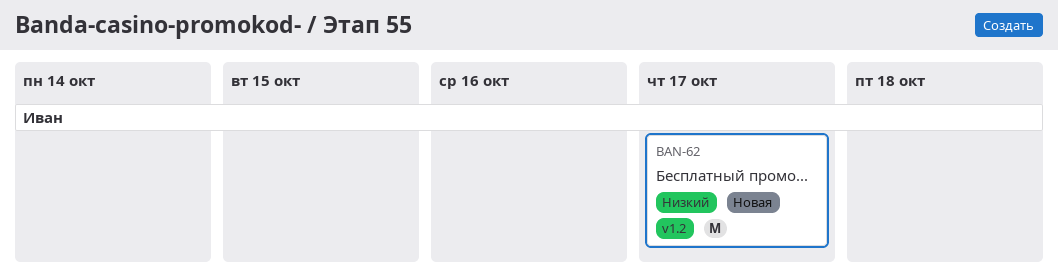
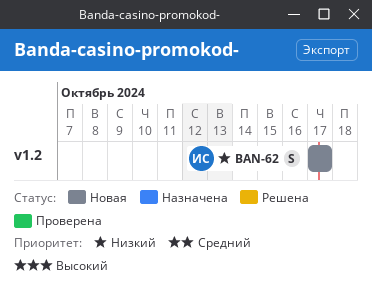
BAN-62, estimate: M -> S

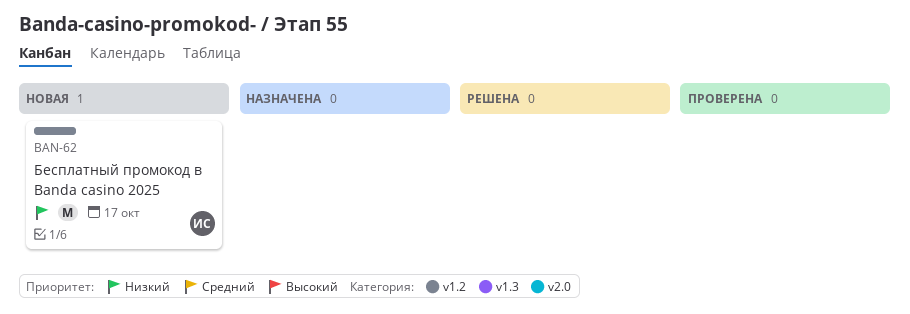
BAN-62, estimate: S -> M

